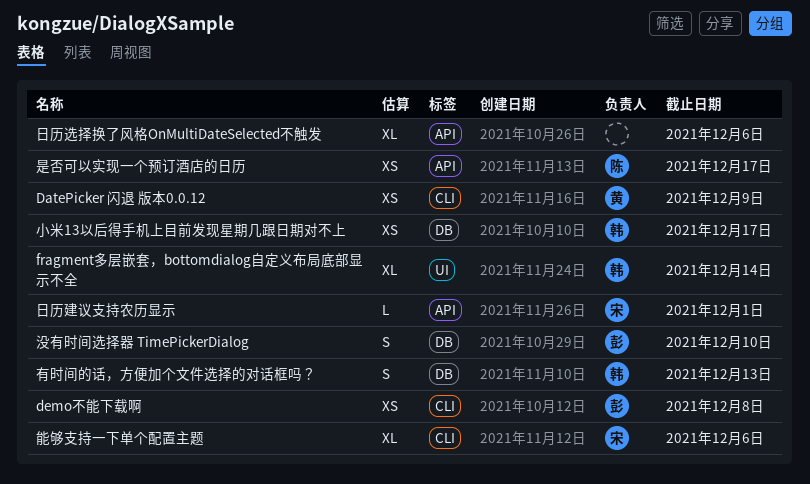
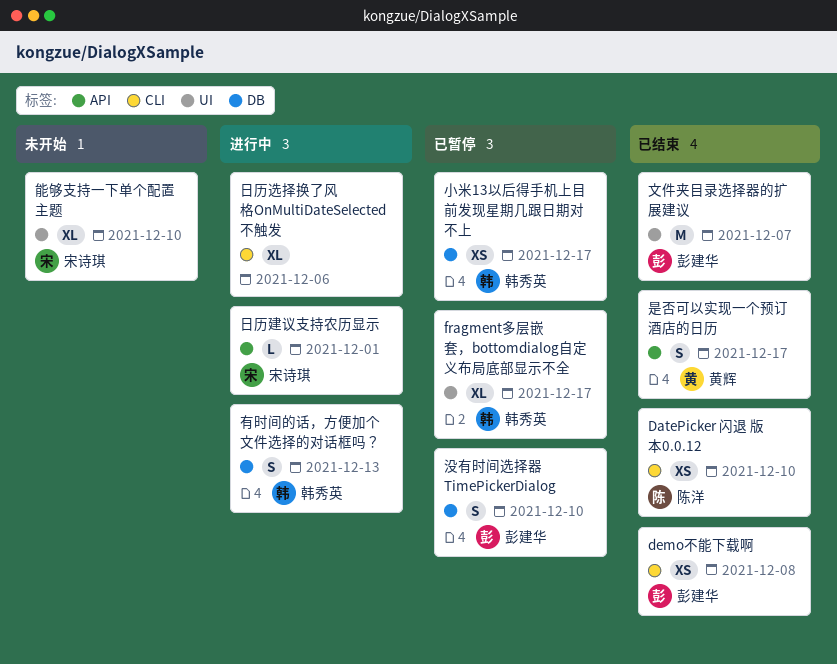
DatePicker 闪退 版本0.0.12, owner: 黄辉 -> 陈洋
DatePicker 闪退 版本0.0.12, due: Dec 9 -> Dec 10
fragment多层嵌套，bottomdialog自定义布局底部显示不全, due: Dec 14 -> Dec 17
文件夹目录选择器的扩展建议: none -> present
日历选择换了风格OnMultiDateSelected不触发, label: API -> CLI
是否可以实现一个预订酒店的日历, owner: 陈洋 -> 黄辉
是否可以实现一个预订酒店的日历, estimate: XS -> S
能够支持一下单个配置主题, label: CLI -> UI
能够支持一下单个配置主题, due: Dec 6 -> Dec 10

